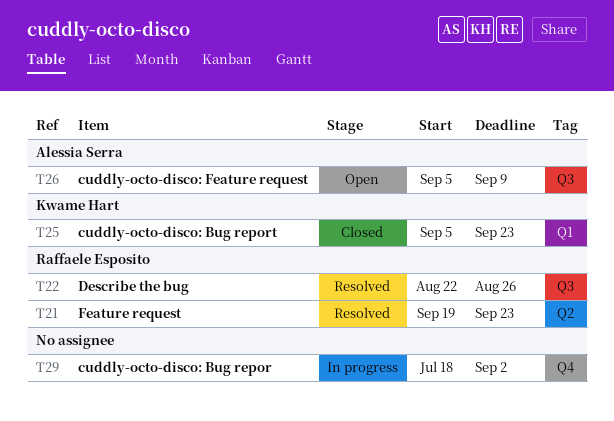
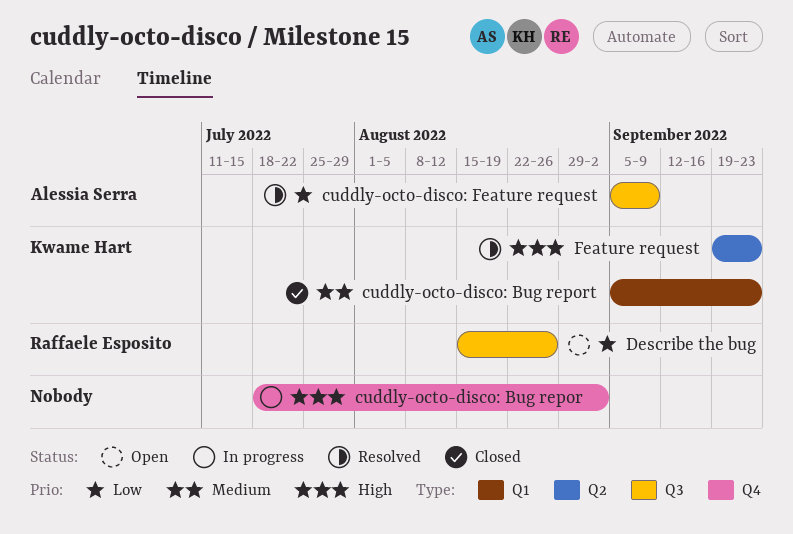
cuddly-octo-disco: Feature request, status: Open -> Resolved
Describe the bug, status: Resolved -> Open
Describe the bug, start: Aug 22 -> Aug 15
Feature request, owner: Raffaele Esposito -> Kwame Hart

